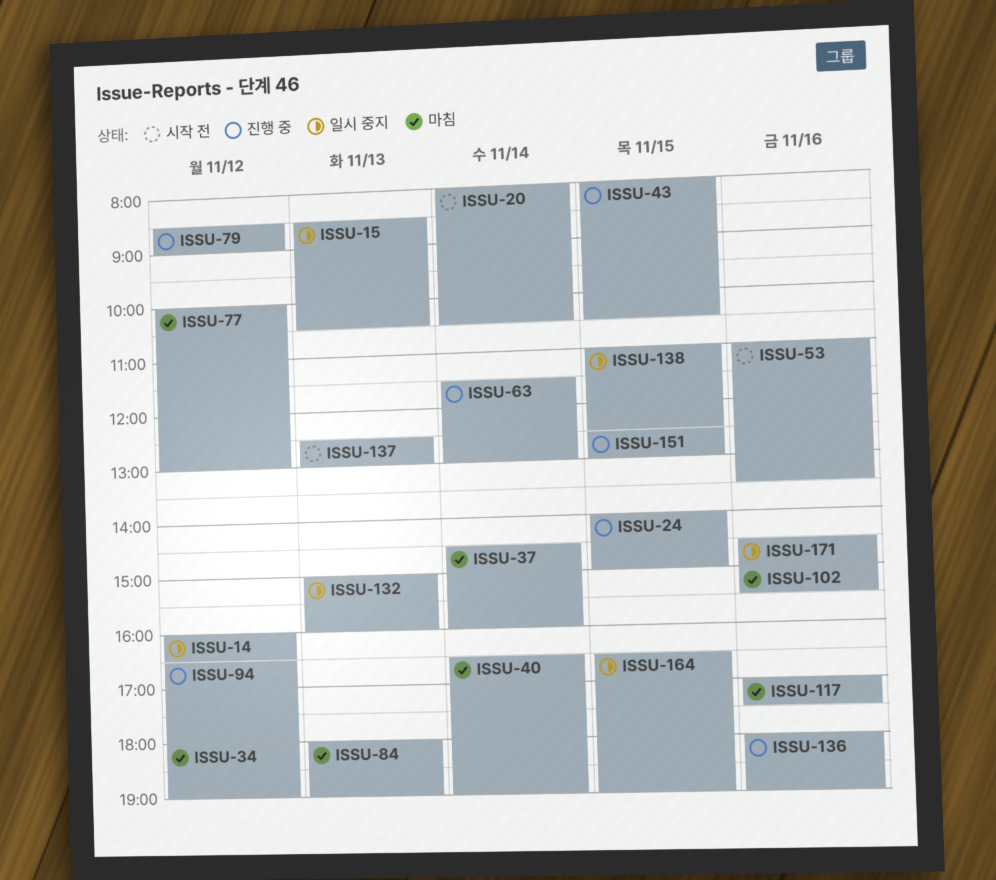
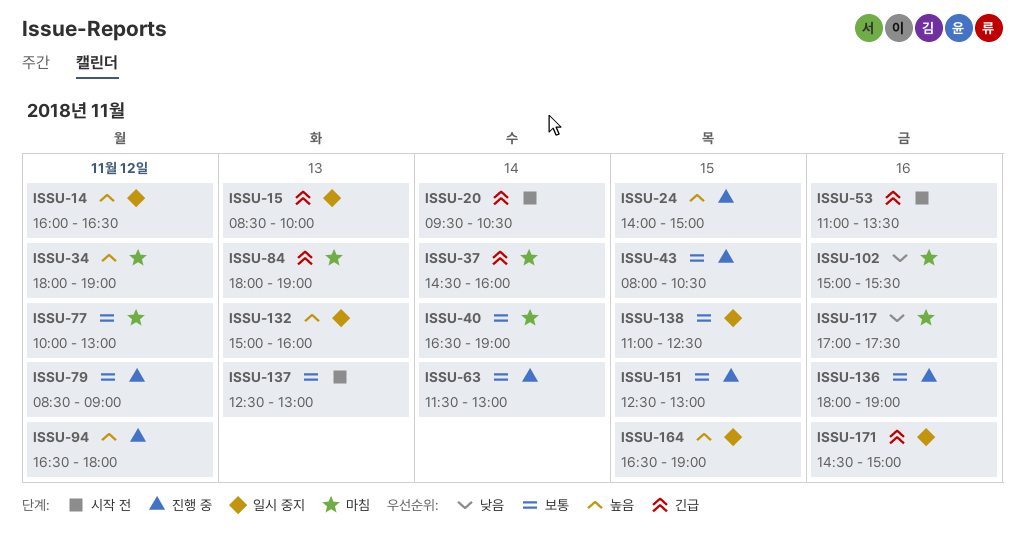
ISSU-15, ends: 10:30 -> 10:00
ISSU-20, begins: 08:00 -> 09:30

